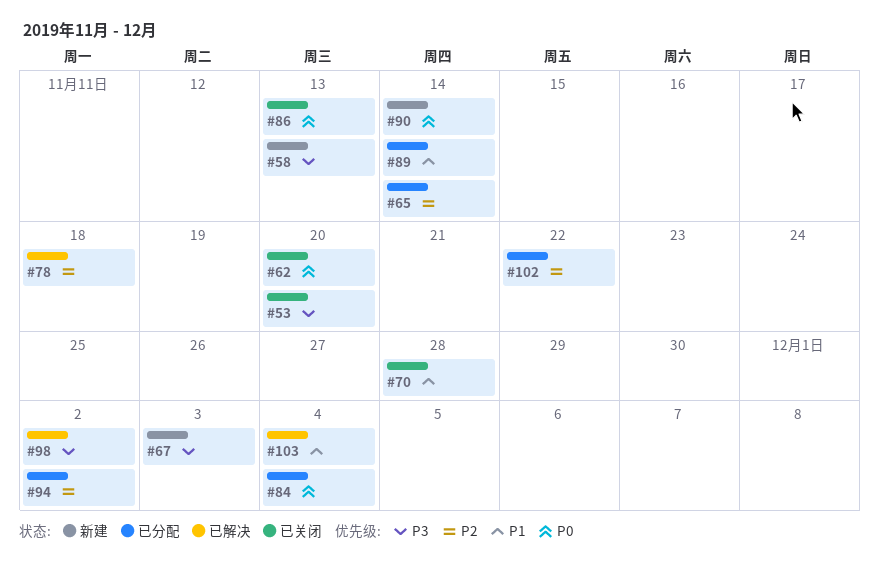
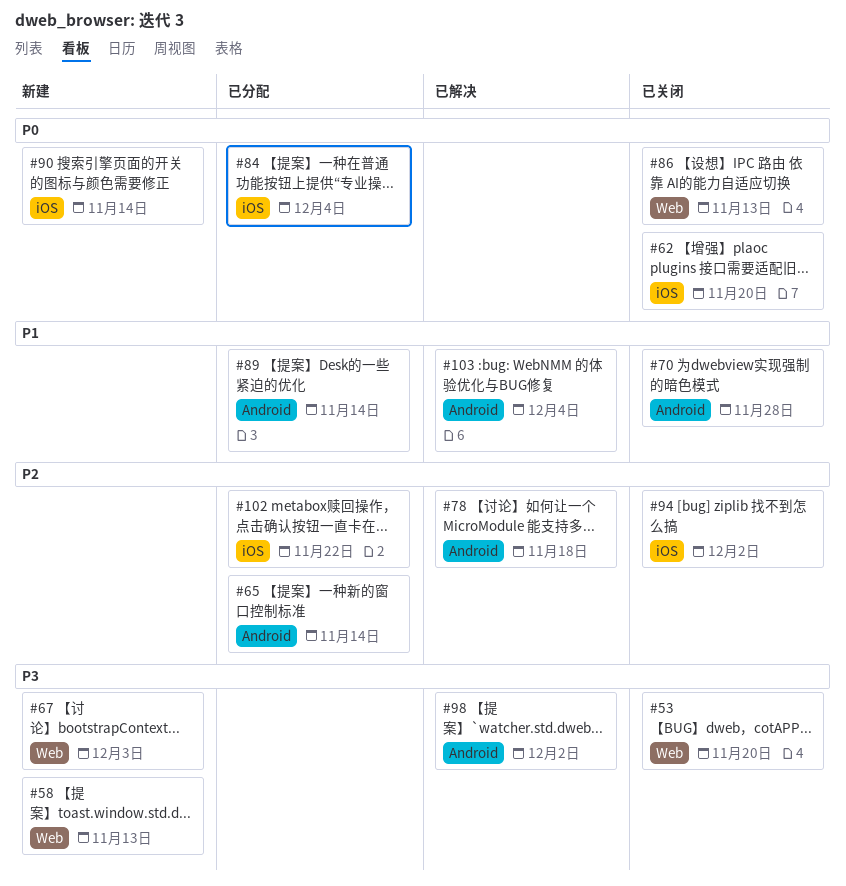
#94, status: 已分配 -> 已关闭

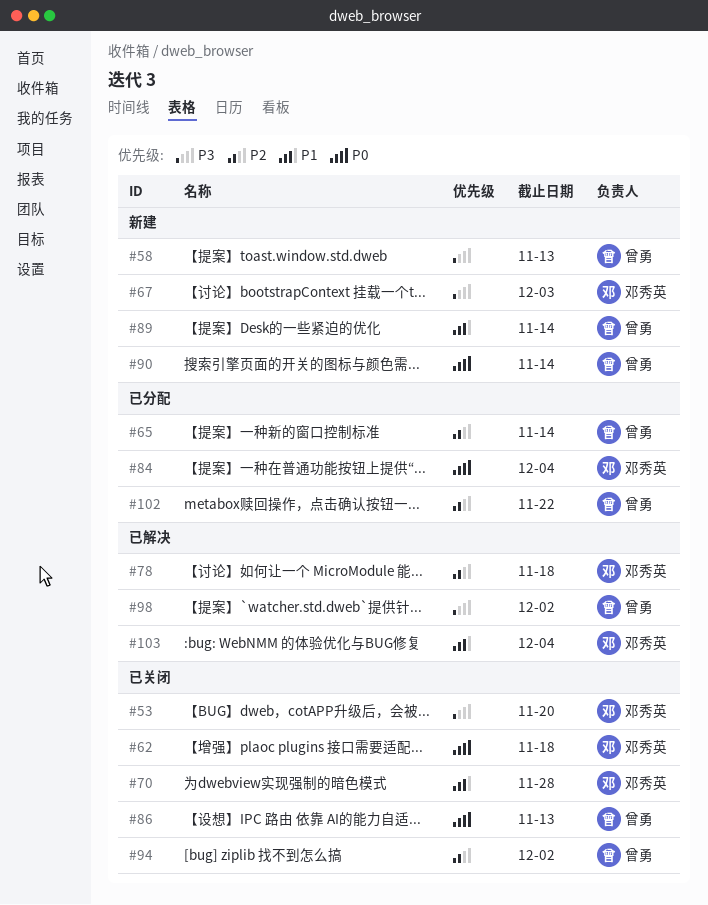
#62, due: Nov 20 -> Nov 18
#89, status: 已分配 -> 新建

